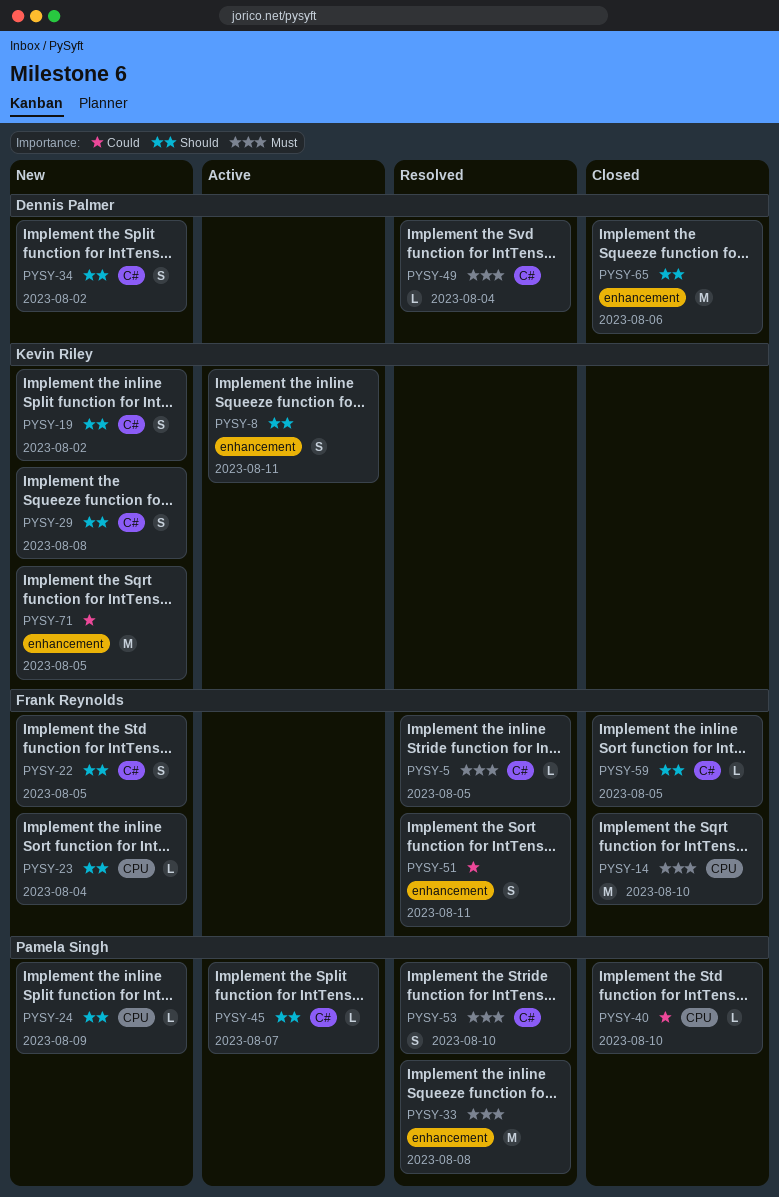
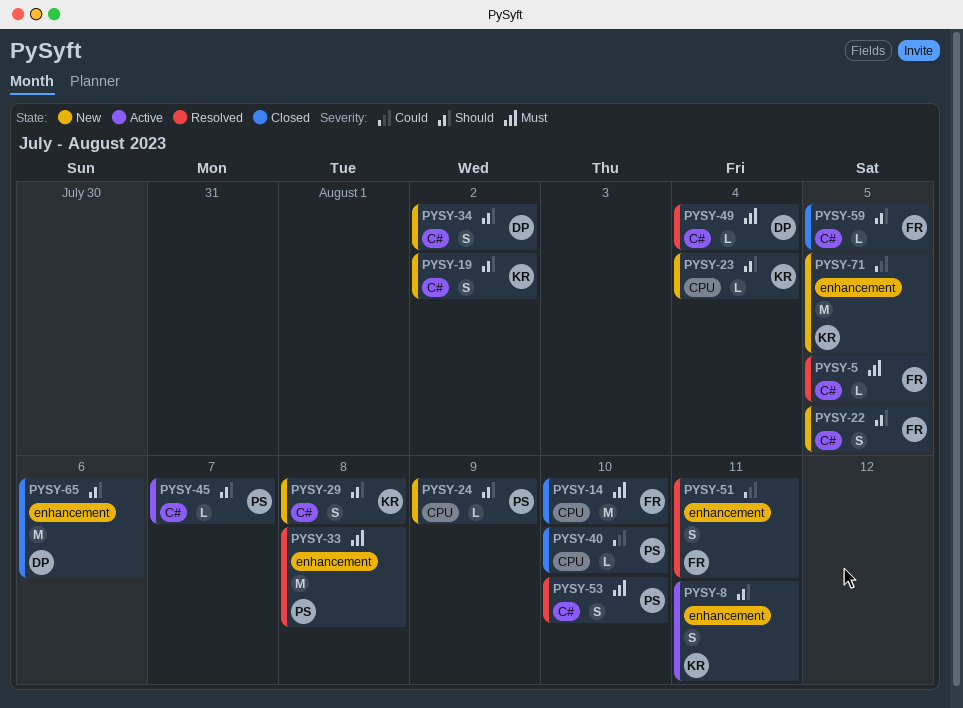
PYSY-23, owner: Frank Reynolds -> Kevin Riley

